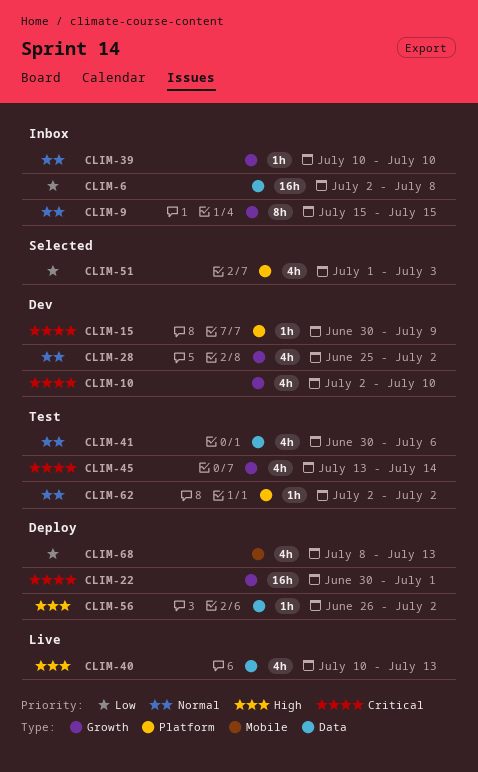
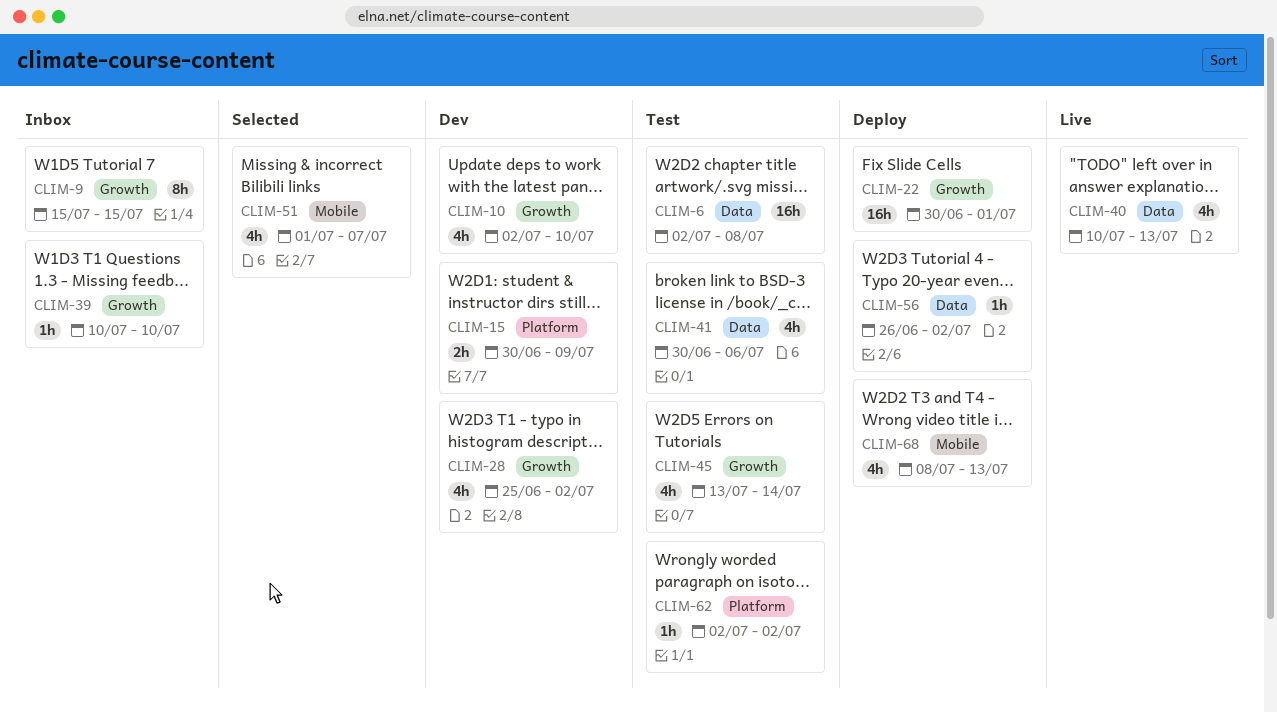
CLIM-6, status: Inbox -> Test
CLIM-15, estimate: 1h -> 2h
CLIM-51, label: Platform -> Mobile
CLIM-51, due: Jul 3 -> Jul 7

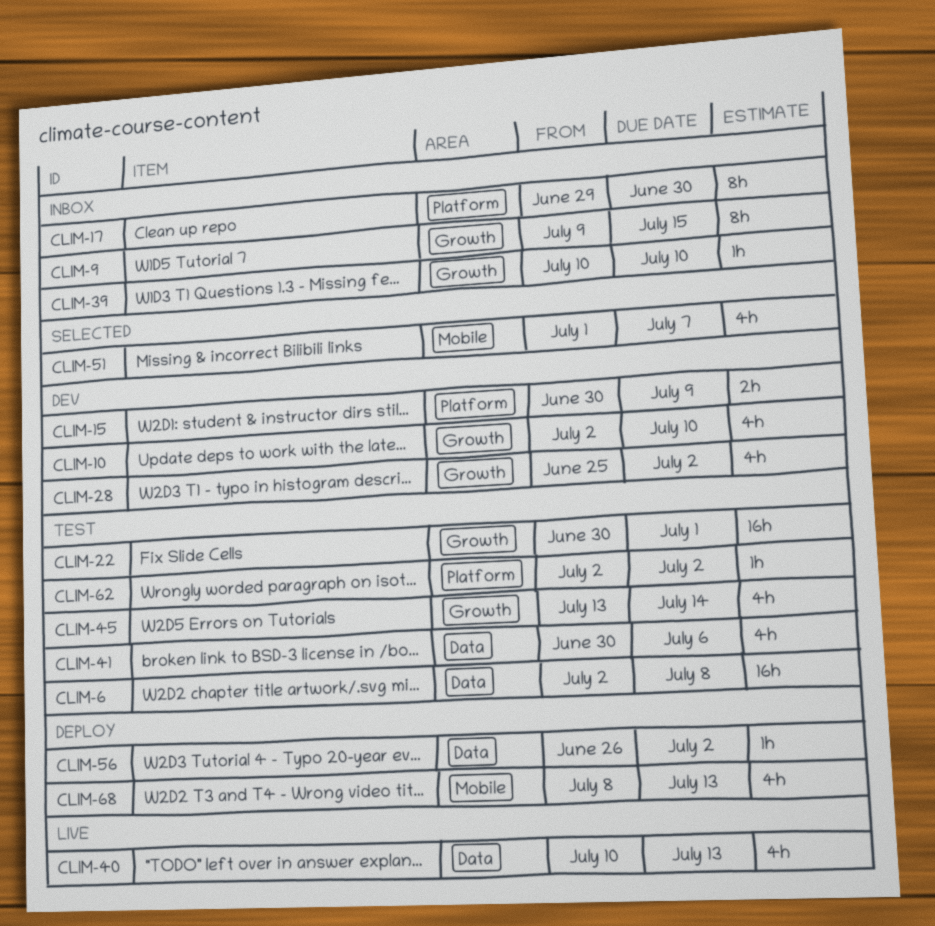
CLIM-9, start: Jul 15 -> Jul 9
CLIM-17: none -> present
CLIM-22, status: Deploy -> Test

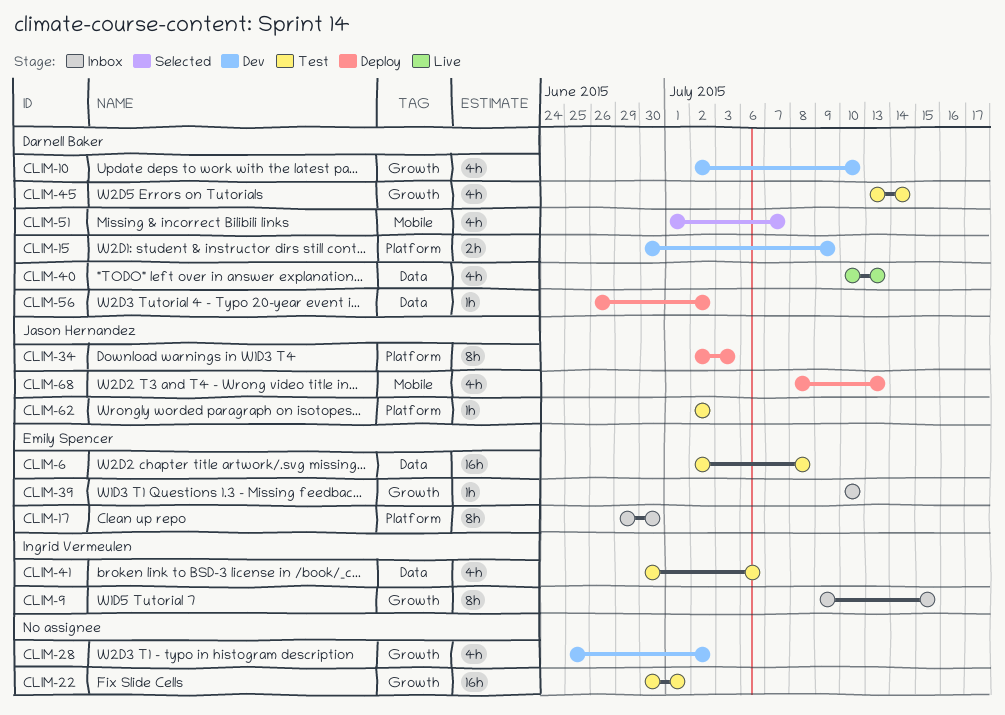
CLIM-34: none -> present

